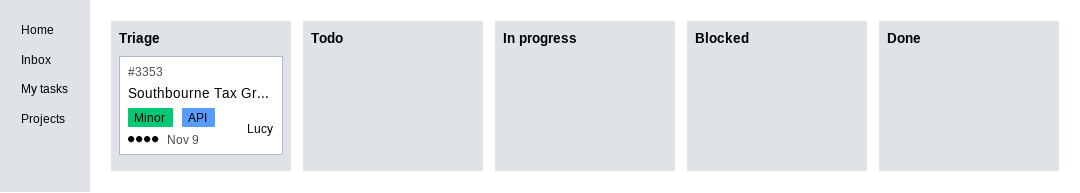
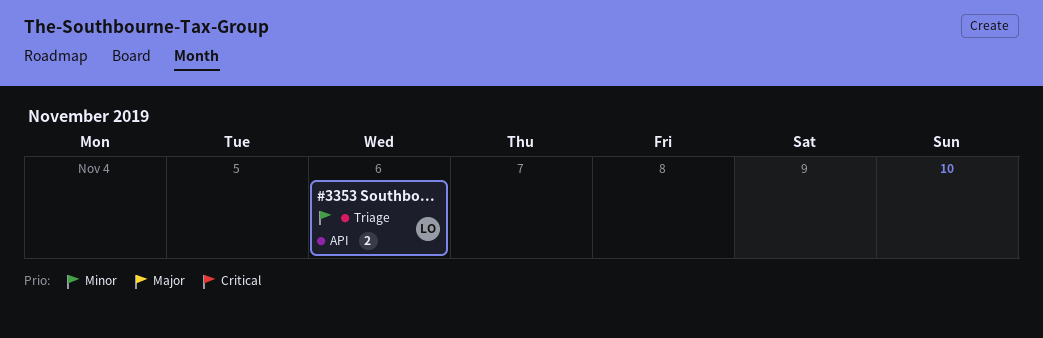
#3353, estimate: 4 -> 2
#3353, due: Nov 9 -> Nov 6

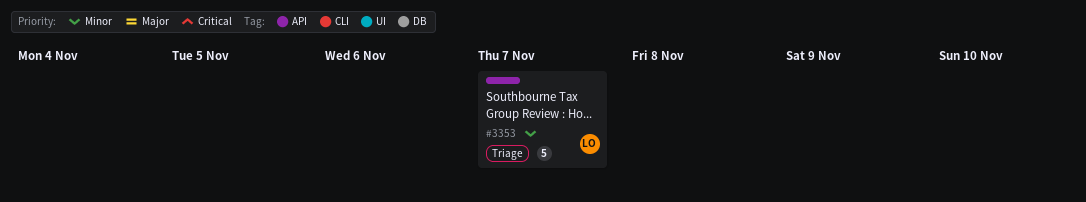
#3353, estimate: 2 -> 5
#3353, due: Nov 6 -> Nov 7

